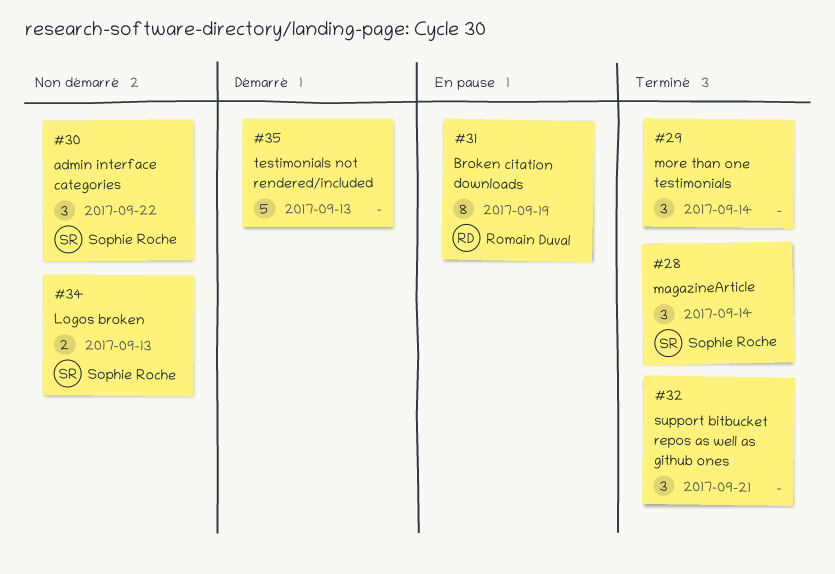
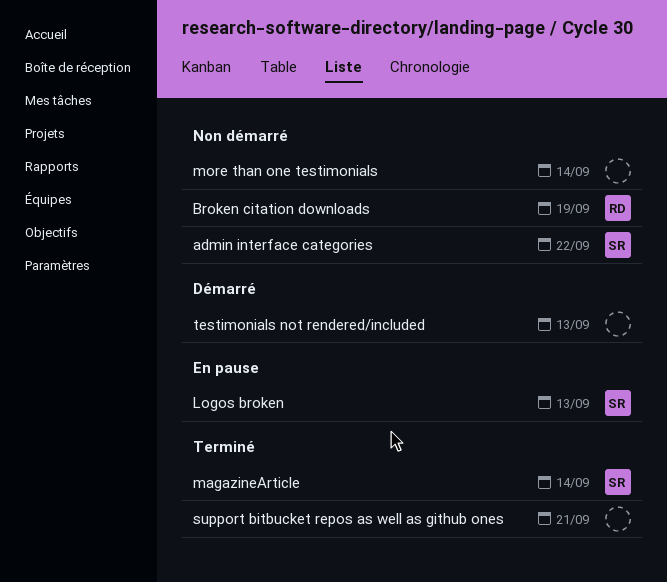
Broken citation downloads, status: En pause -> Non démarré
Logos broken, status: Non démarré -> En pause
more than one testimonials, status: Terminé -> Non démarré

